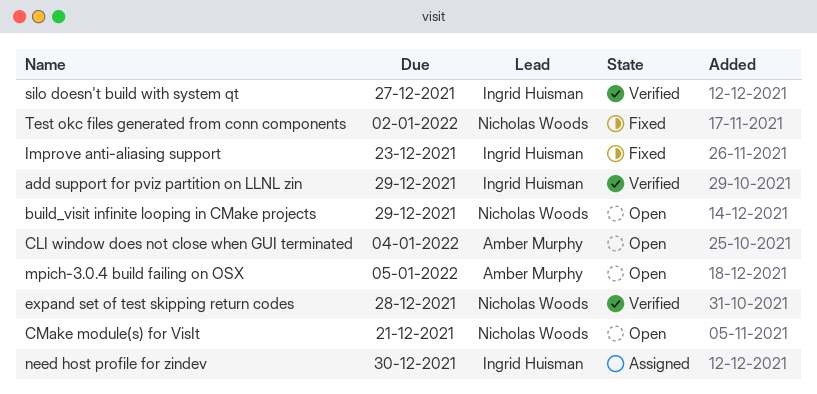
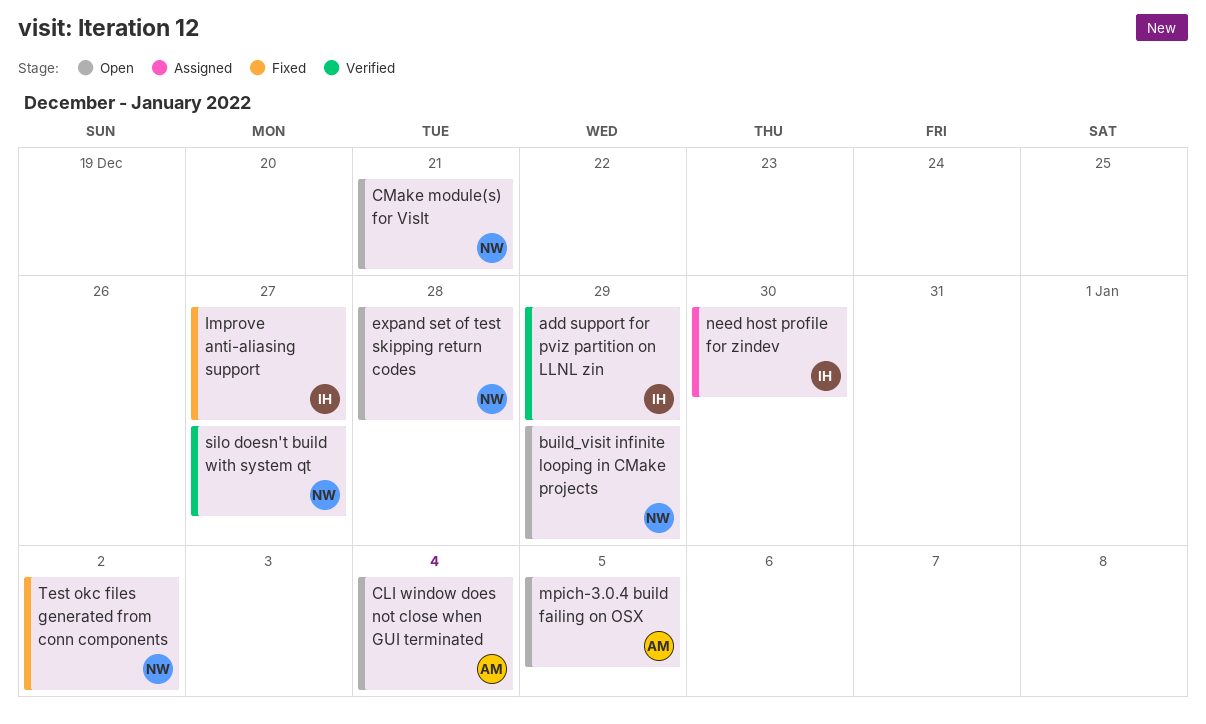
expand set of test skipping return codes, status: Verified -> Open
Improve anti-aliasing support, due: Dec 23 -> Dec 27
silo doesn't build with system qt, owner: Ingrid Huisman -> Nicholas Woods

